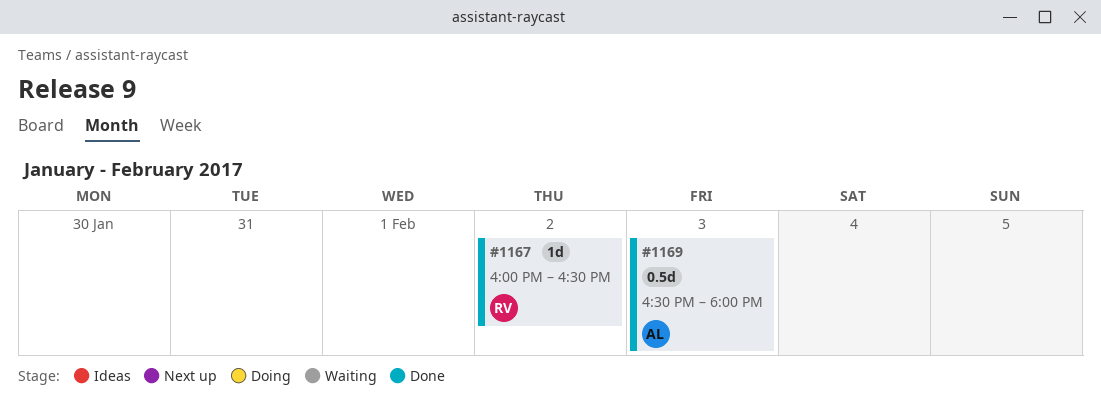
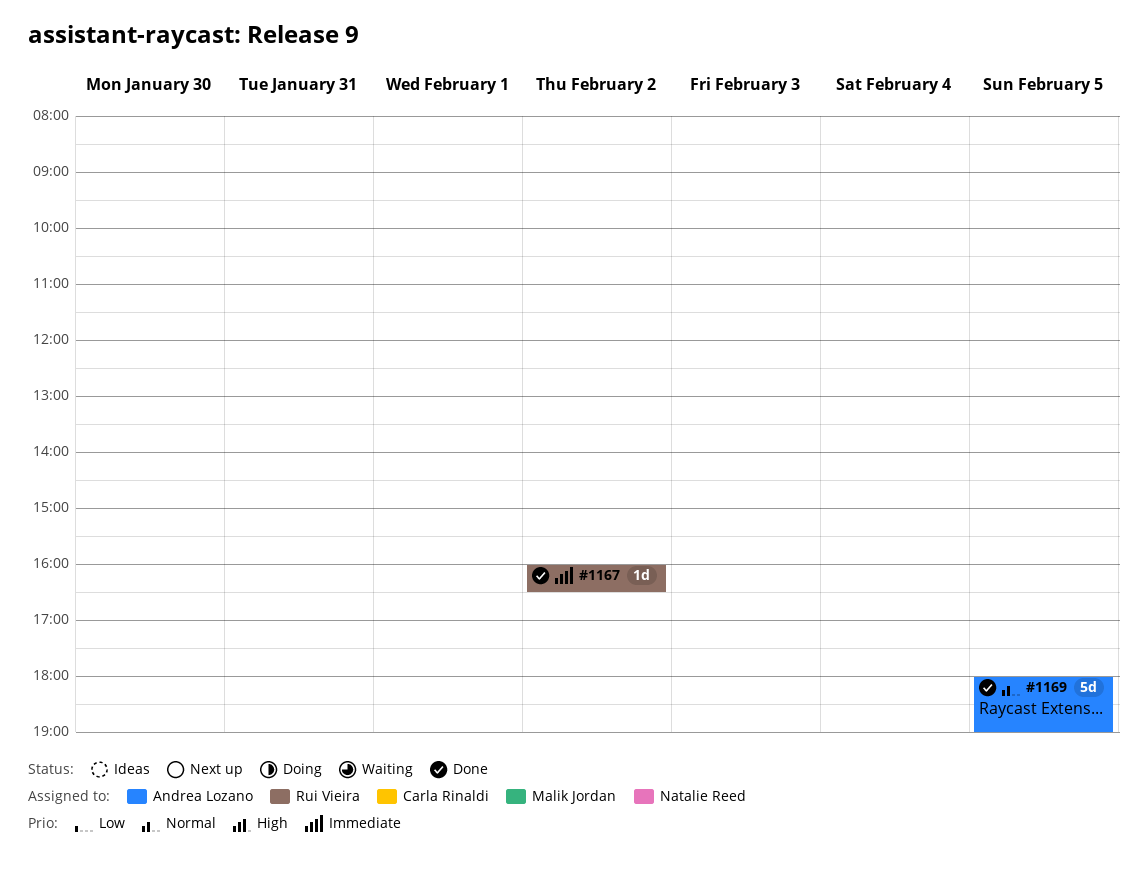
#1169, estimate: 0.5d -> 5d
#1169, day: Feb 3 -> Feb 5
#1169, begins: 16:30 -> 18:00
#1169, ends: 18:00 -> 19:00

